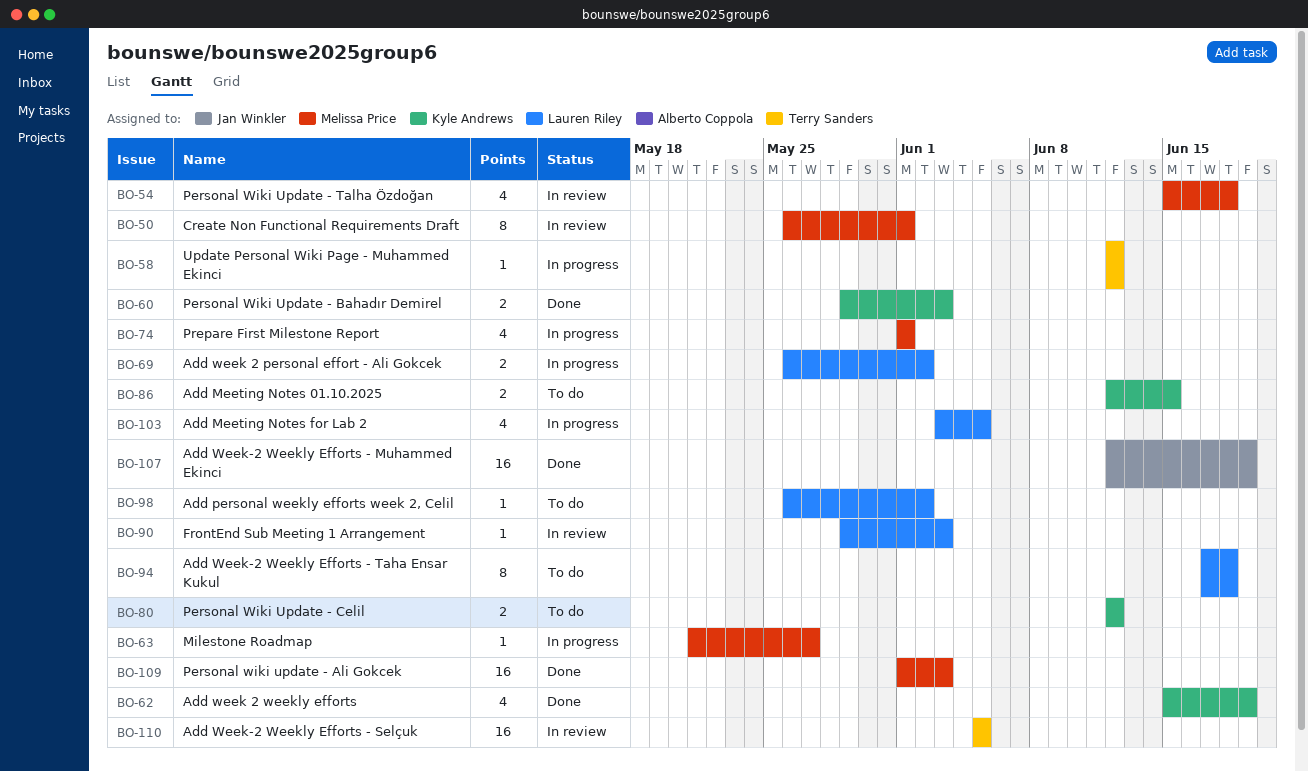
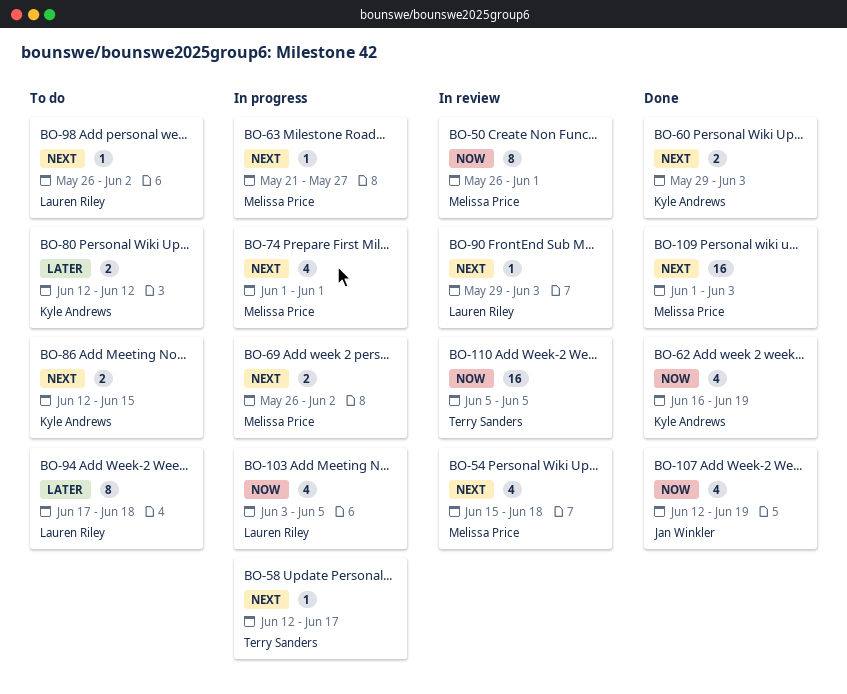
BO-58, due: Jun 12 -> Jun 17
BO-62, start: Jun 15 -> Jun 16
BO-69, owner: Lauren Riley -> Melissa Price
BO-107, estimate: 16 -> 4

